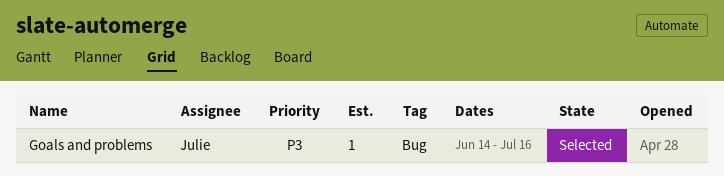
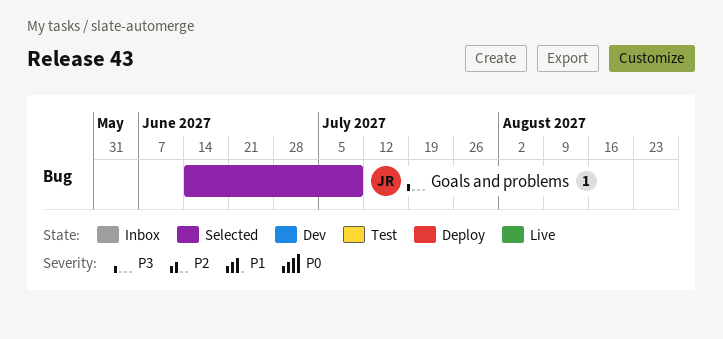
Goals and problems, due: Jul 16 -> Jul 9

